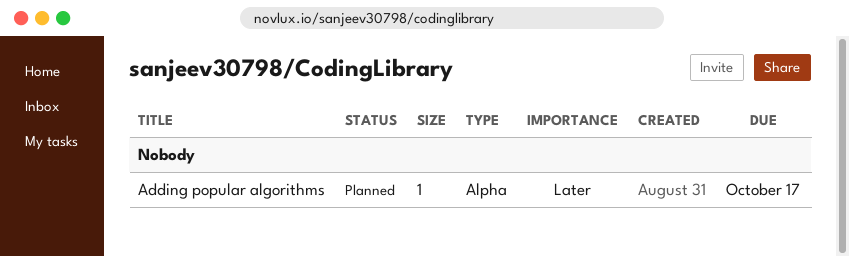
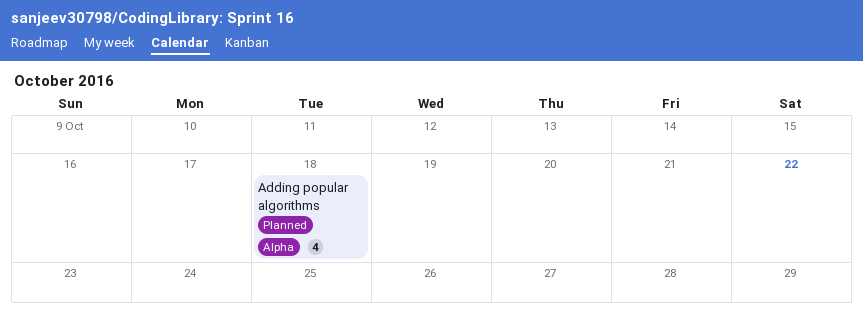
Adding popular algorithms, estimate: 1 -> 4
Adding popular algorithms, due: Oct 17 -> Oct 18

